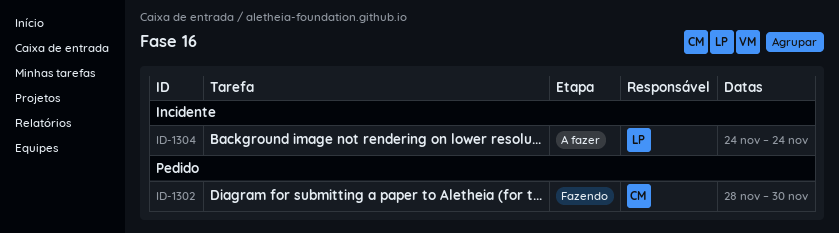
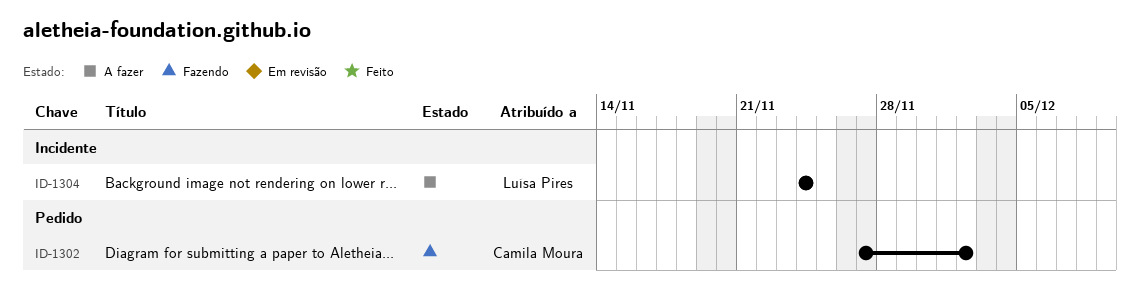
ID-1302, start: Nov 28 -> Nov 27
ID-1302, due: Nov 30 -> Dec 2

